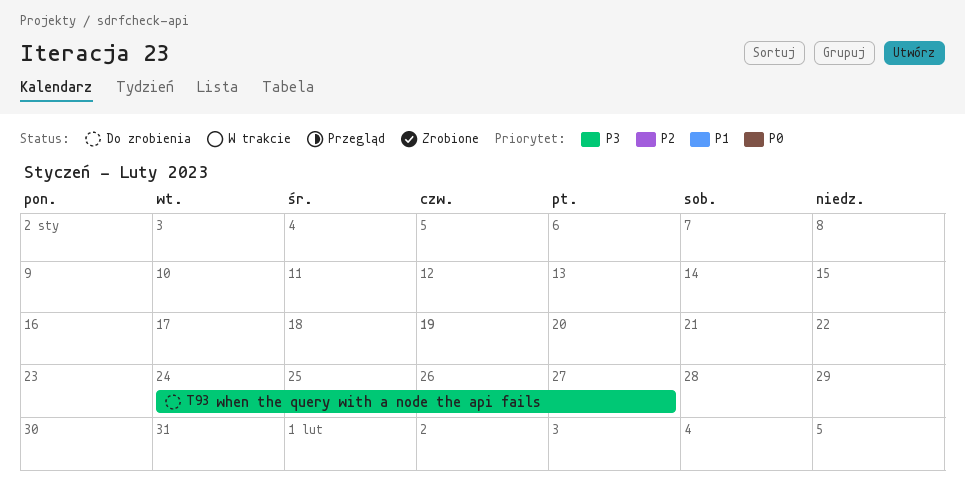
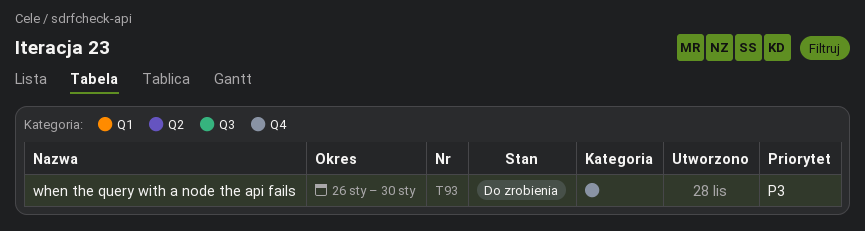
T93, start: Jan 24 -> Jan 26
T93, due: Jan 27 -> Jan 30

